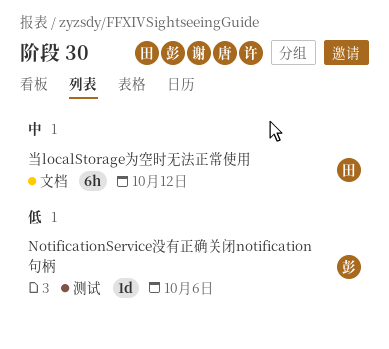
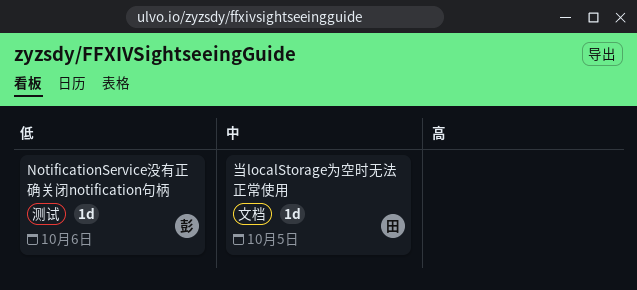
当localStorage为空时无法正常使用, estimate: 6h -> 1d
当localStorage为空时无法正常使用, due: Oct 12 -> Oct 5

